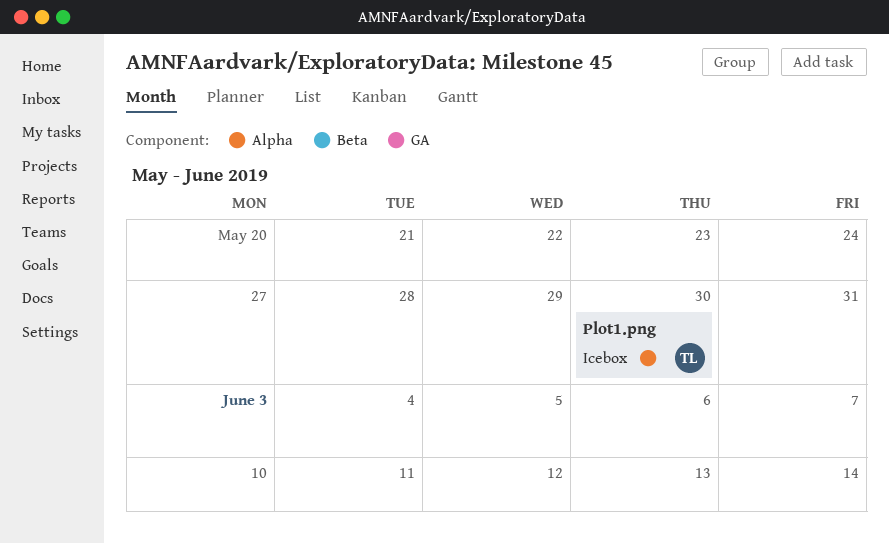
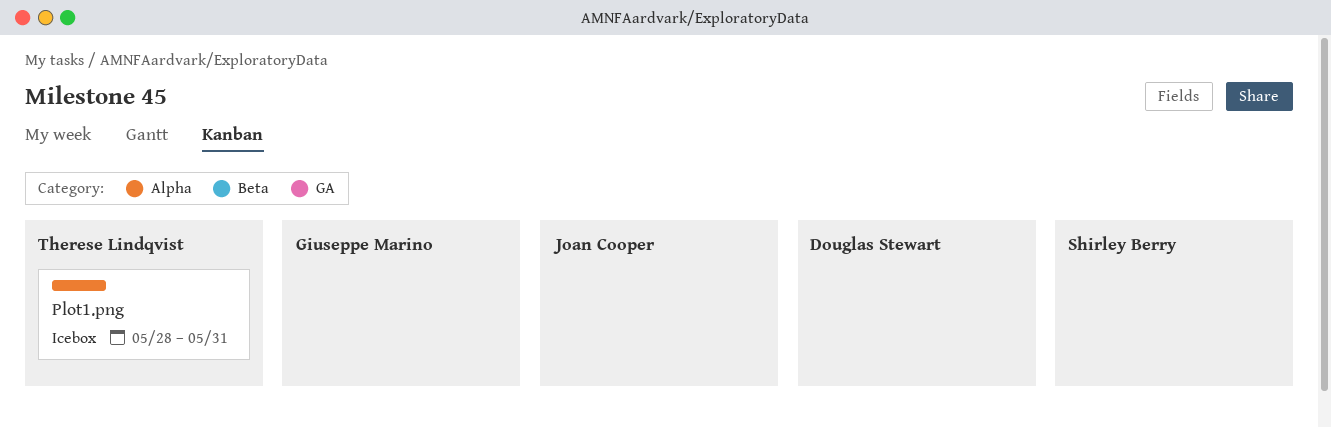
Plot1.png, due: May 30 -> May 31

